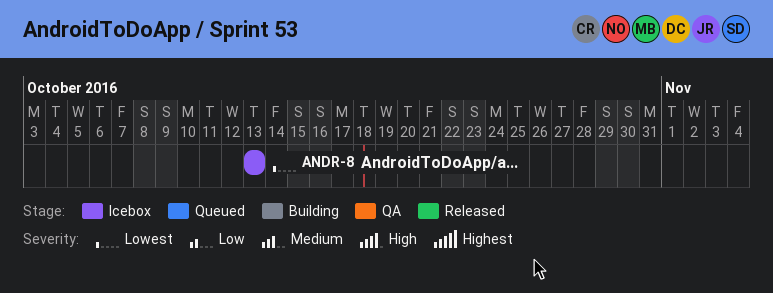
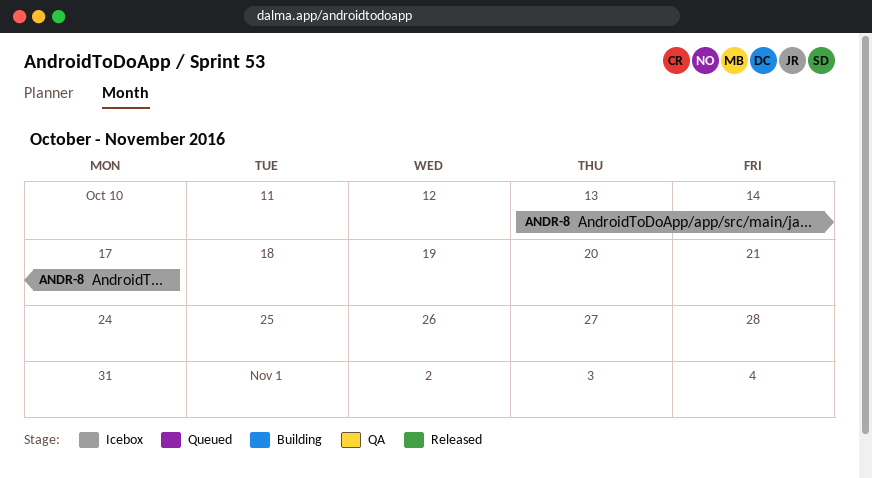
ANDR-8, due: Oct 13 -> Oct 17

